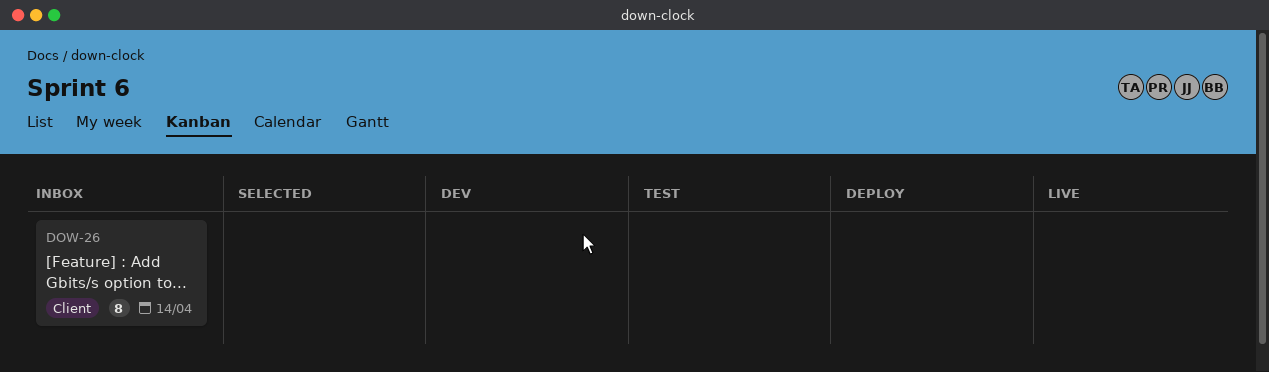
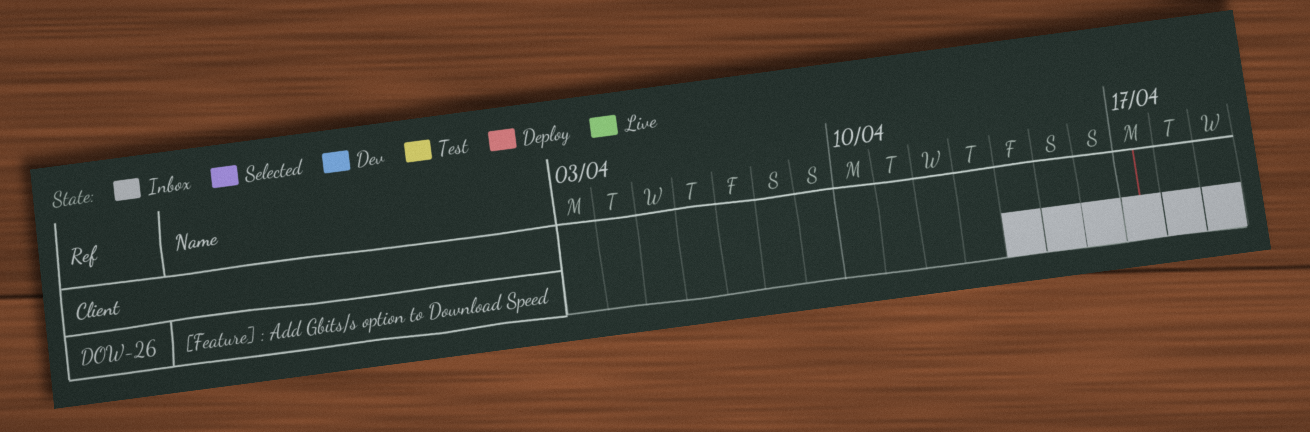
DOW-26, due: Apr 14 -> Apr 19

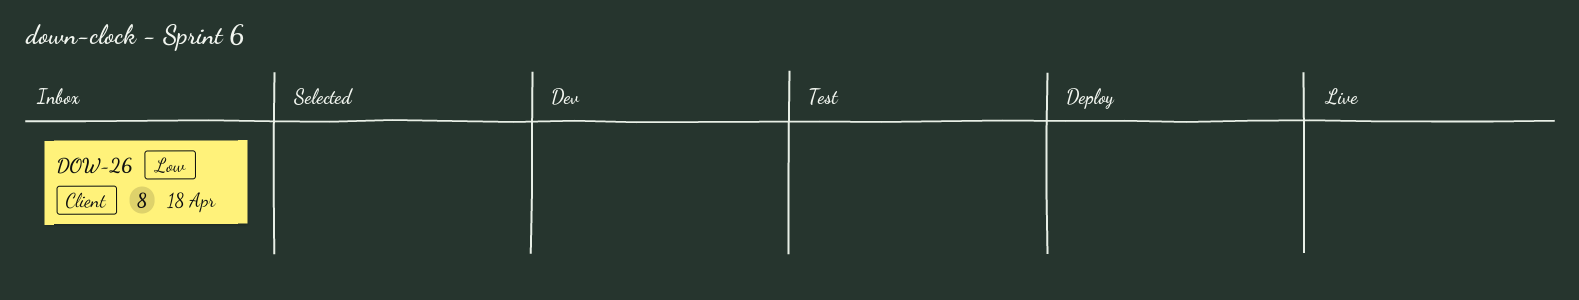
DOW-26, due: Apr 19 -> Apr 18

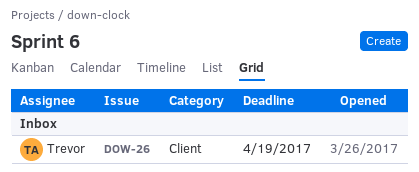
DOW-26, due: Apr 18 -> Apr 19

